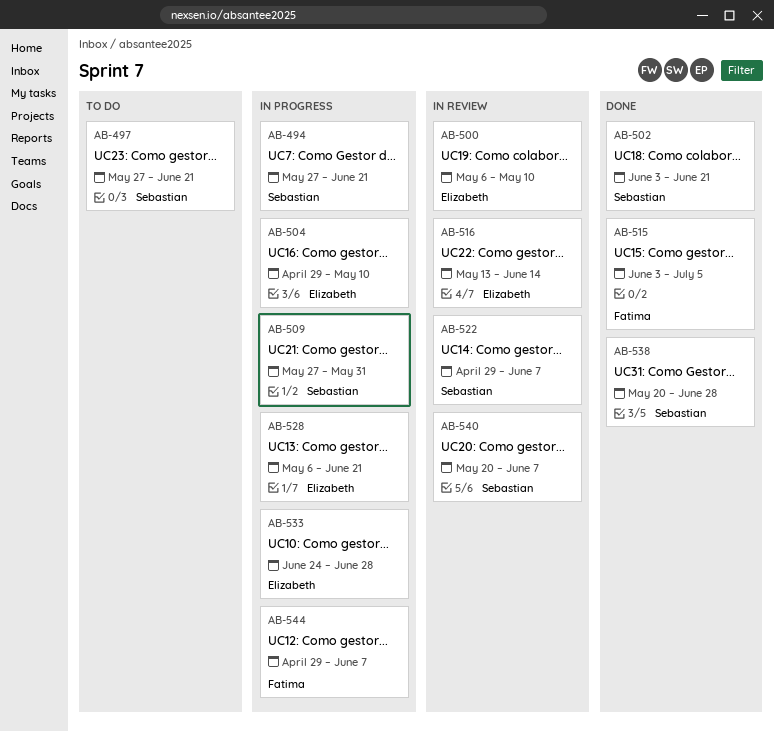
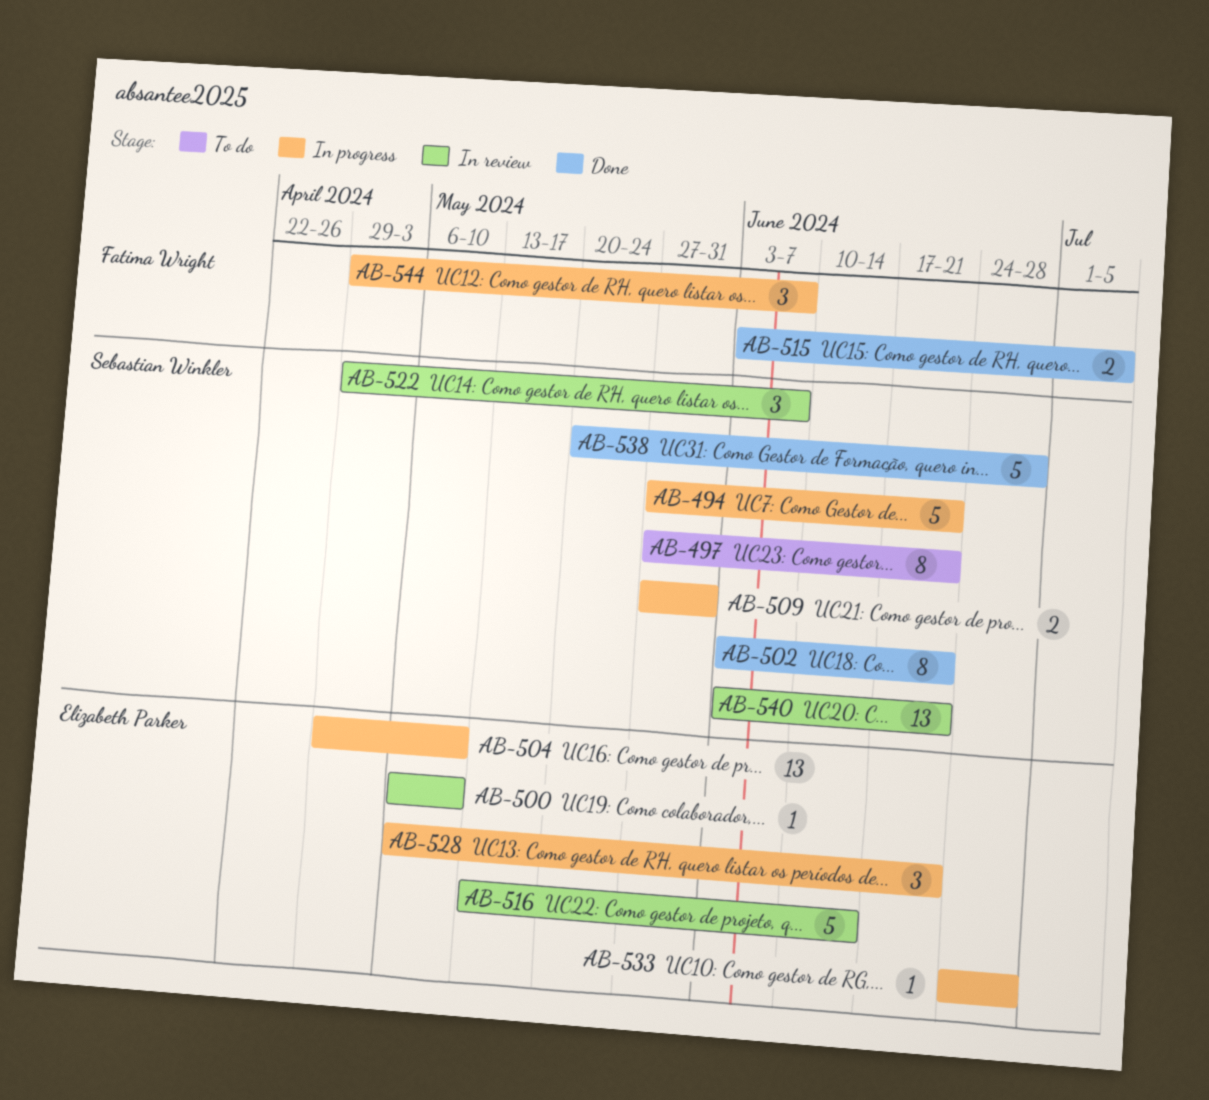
AB-540, start: May 20 -> Jun 3
AB-540, due: Jun 7 -> Jun 21

